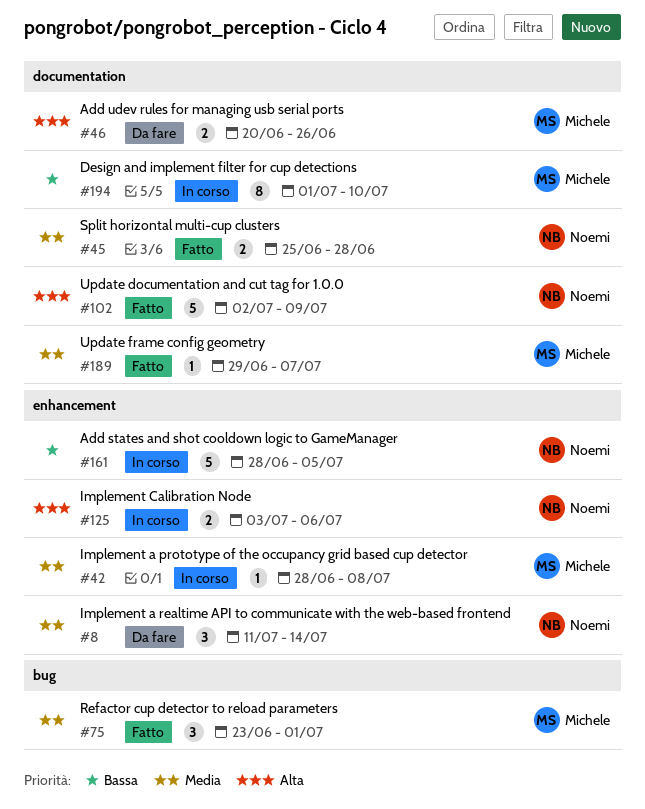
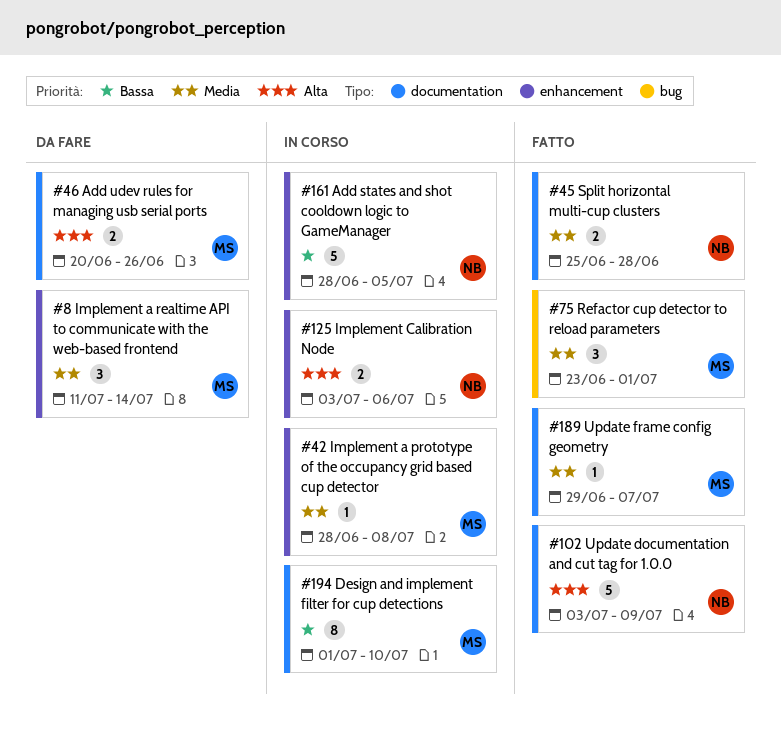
#8, owner: Noemi -> Michele
#102, start: Jul 2 -> Jul 3

